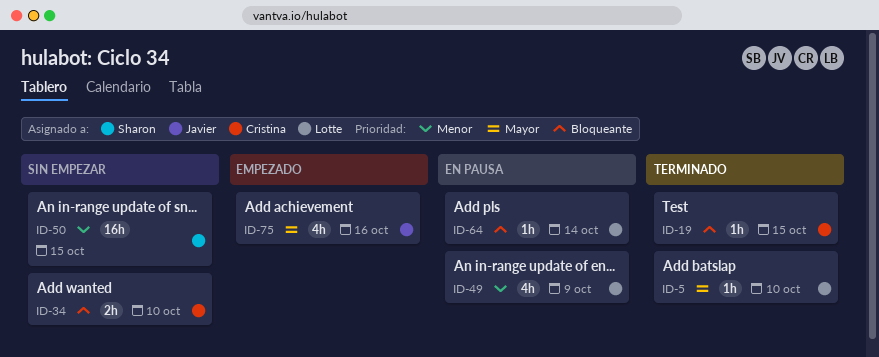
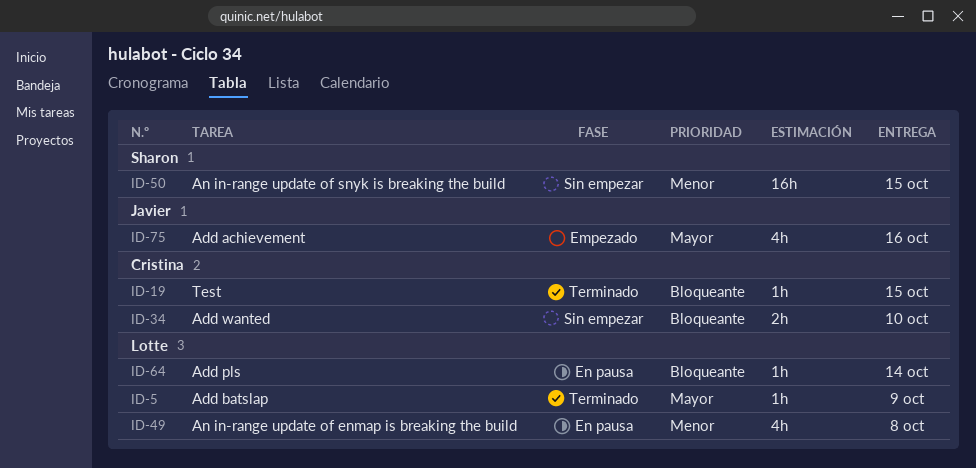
ID-5, due: Oct 10 -> Oct 9
ID-49, due: Oct 9 -> Oct 8

